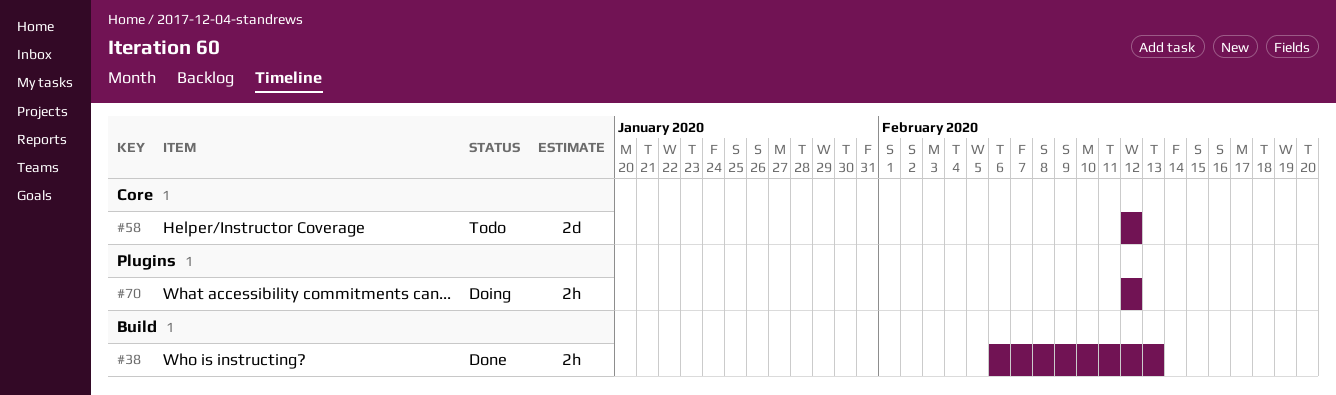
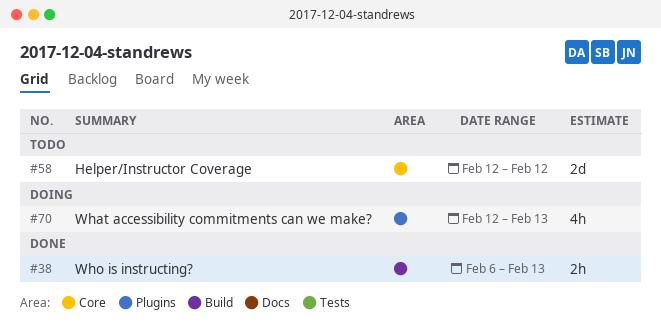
#70, estimate: 2h -> 4h
#70, due: Feb 12 -> Feb 13

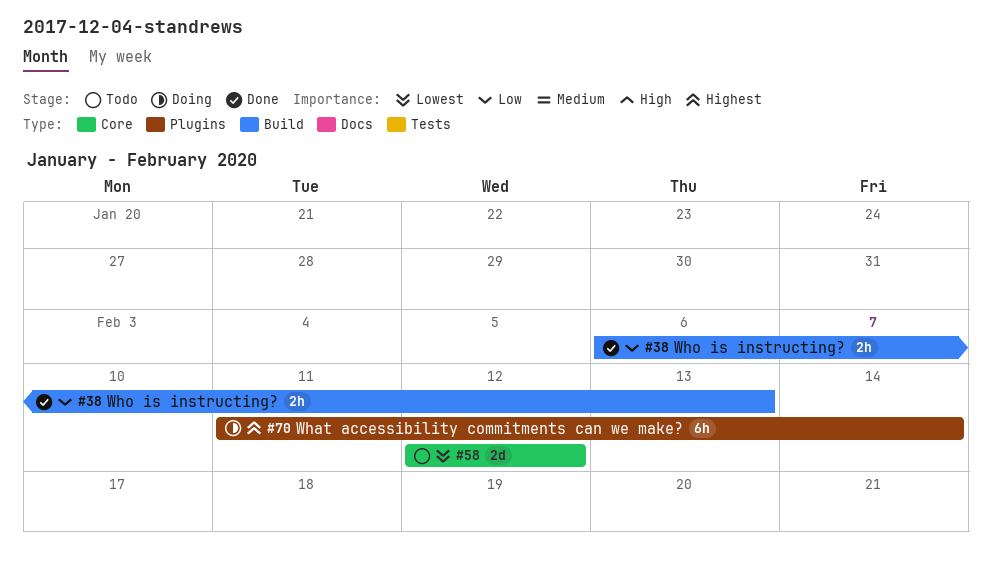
#70, estimate: 4h -> 6h
#70, start: Feb 12 -> Feb 11
#70, due: Feb 13 -> Feb 14

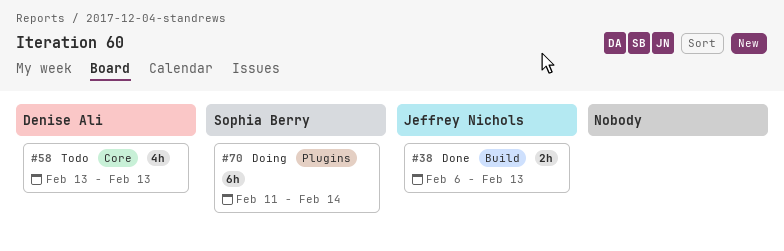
#58, estimate: 2d -> 4h
#58, start: Feb 12 -> Feb 13
#58, due: Feb 12 -> Feb 13

